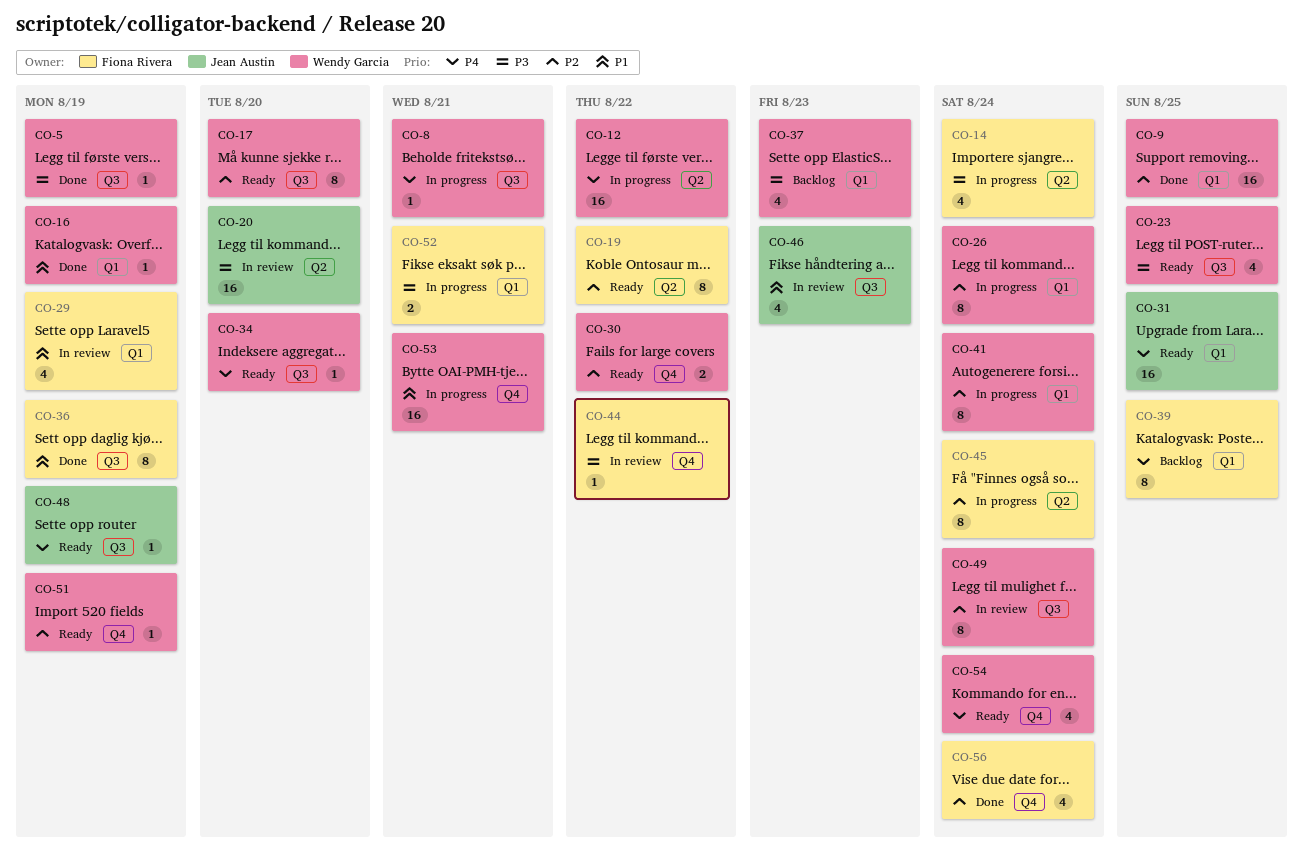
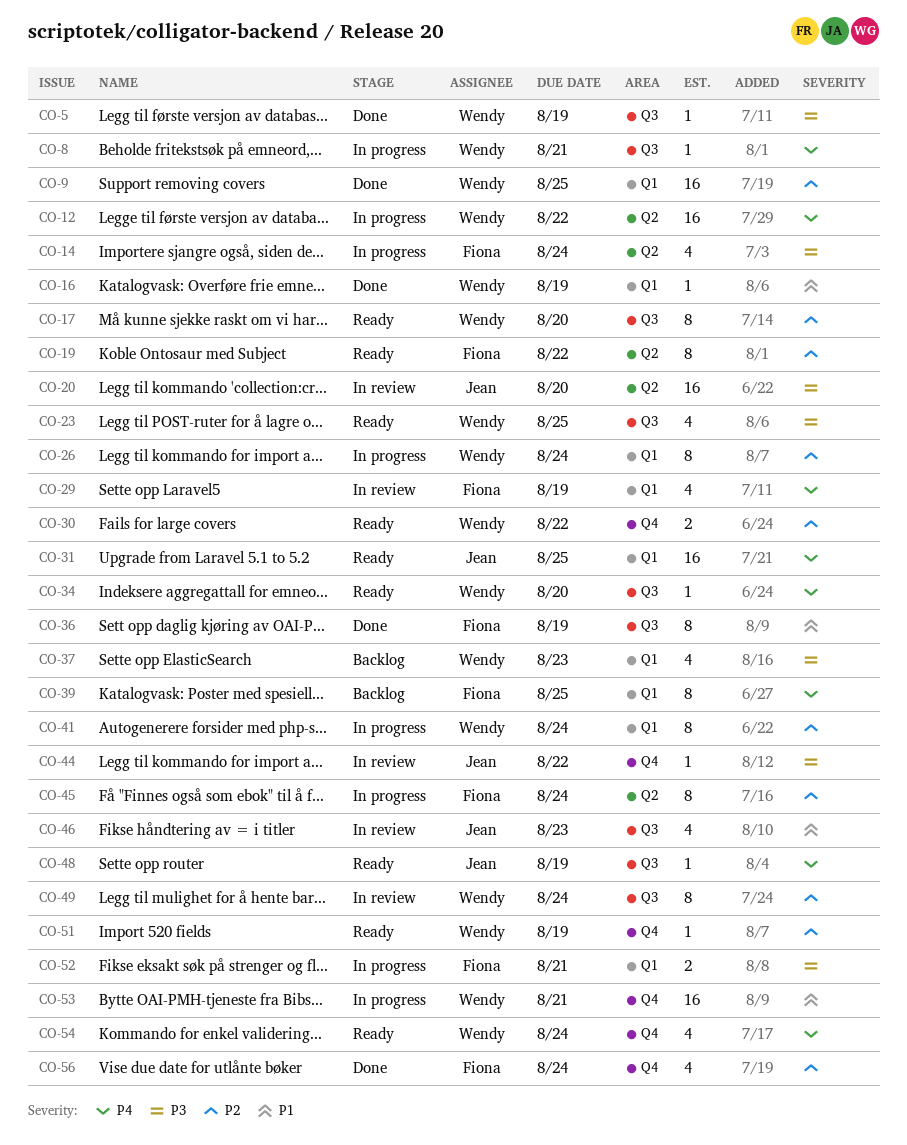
CO-29, priority: P1 -> P4
CO-44, owner: Fiona Rivera -> Jean Austin

